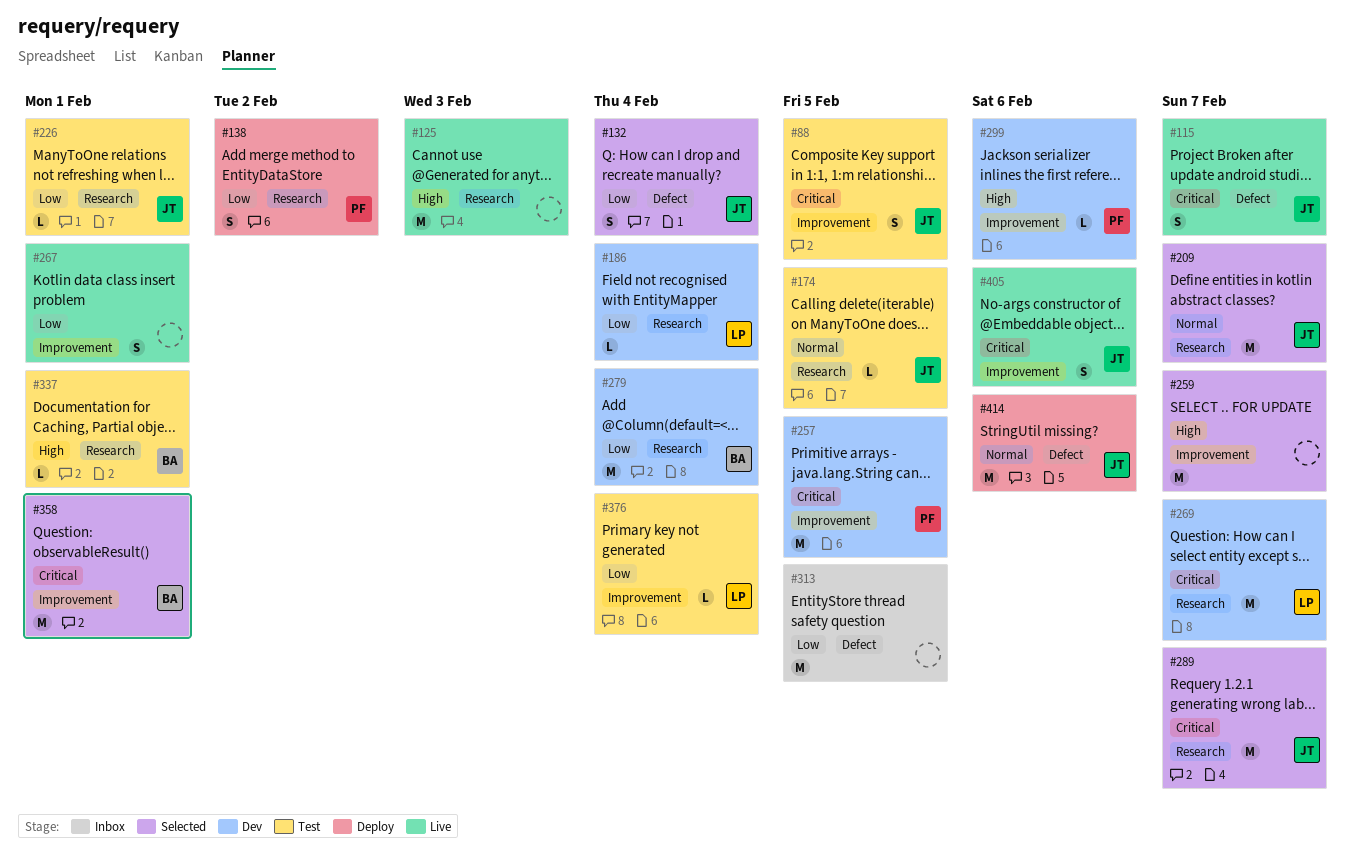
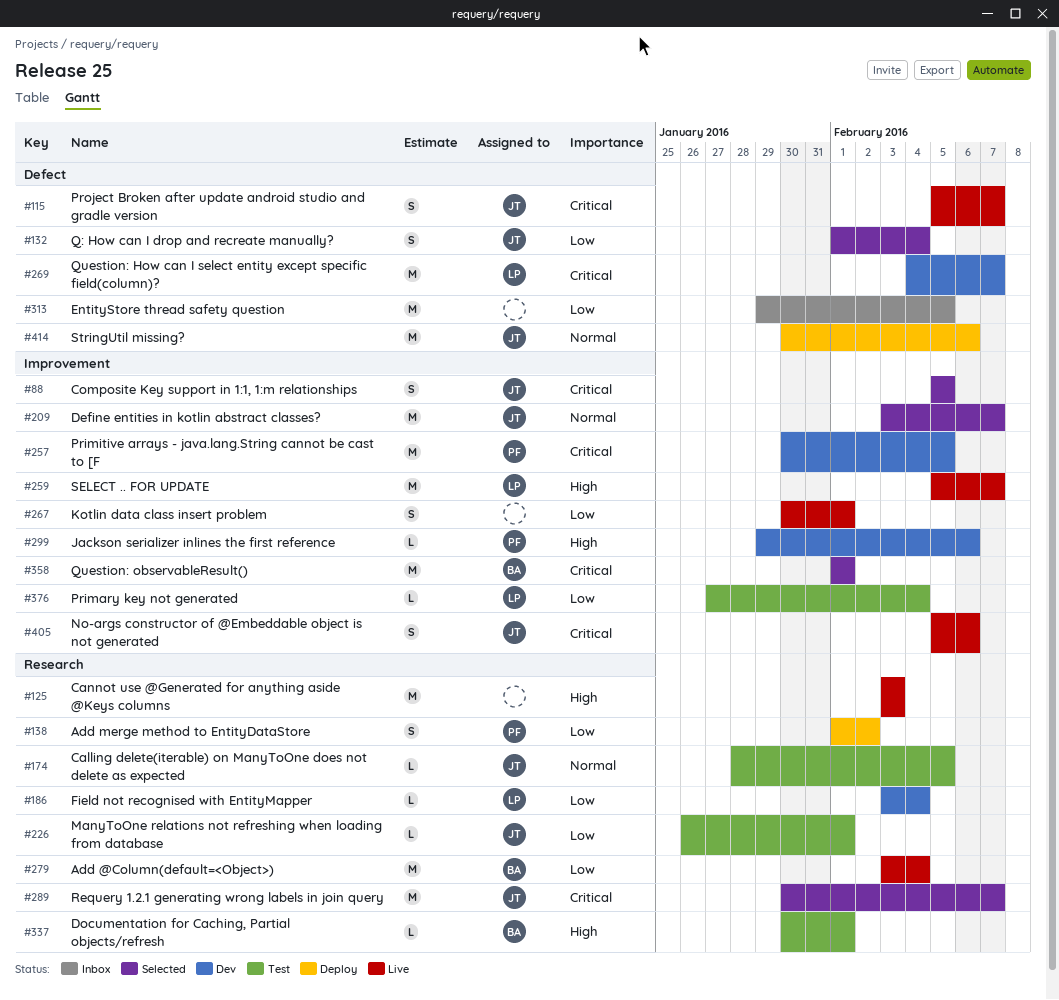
#88, status: Test -> Selected
#209, label: Research -> Improvement
#259, status: Selected -> Live
#259, owner: none -> LP
#269, label: Research -> Defect
#279, status: Dev -> Live

